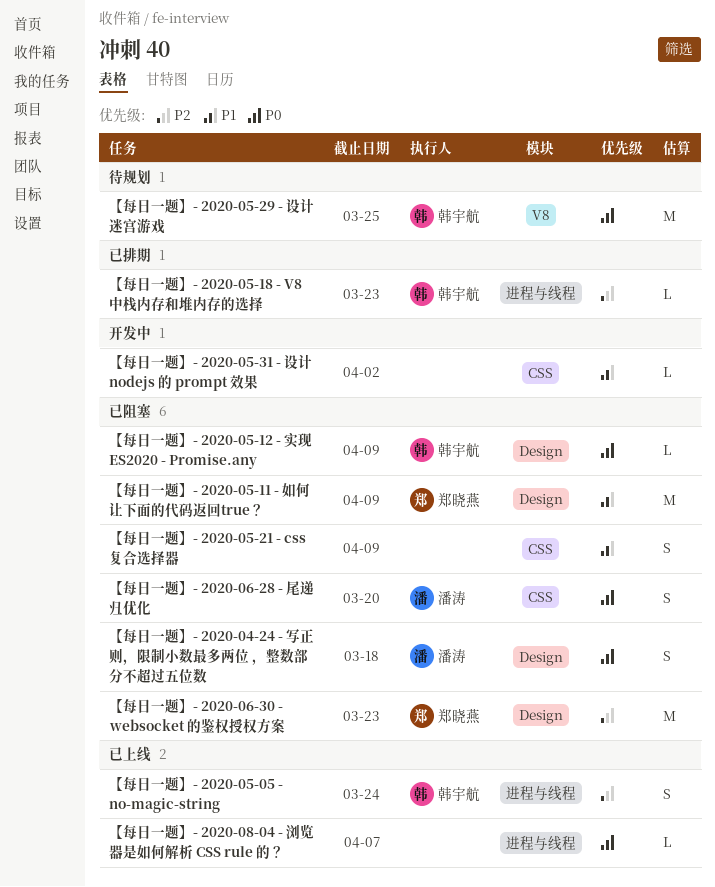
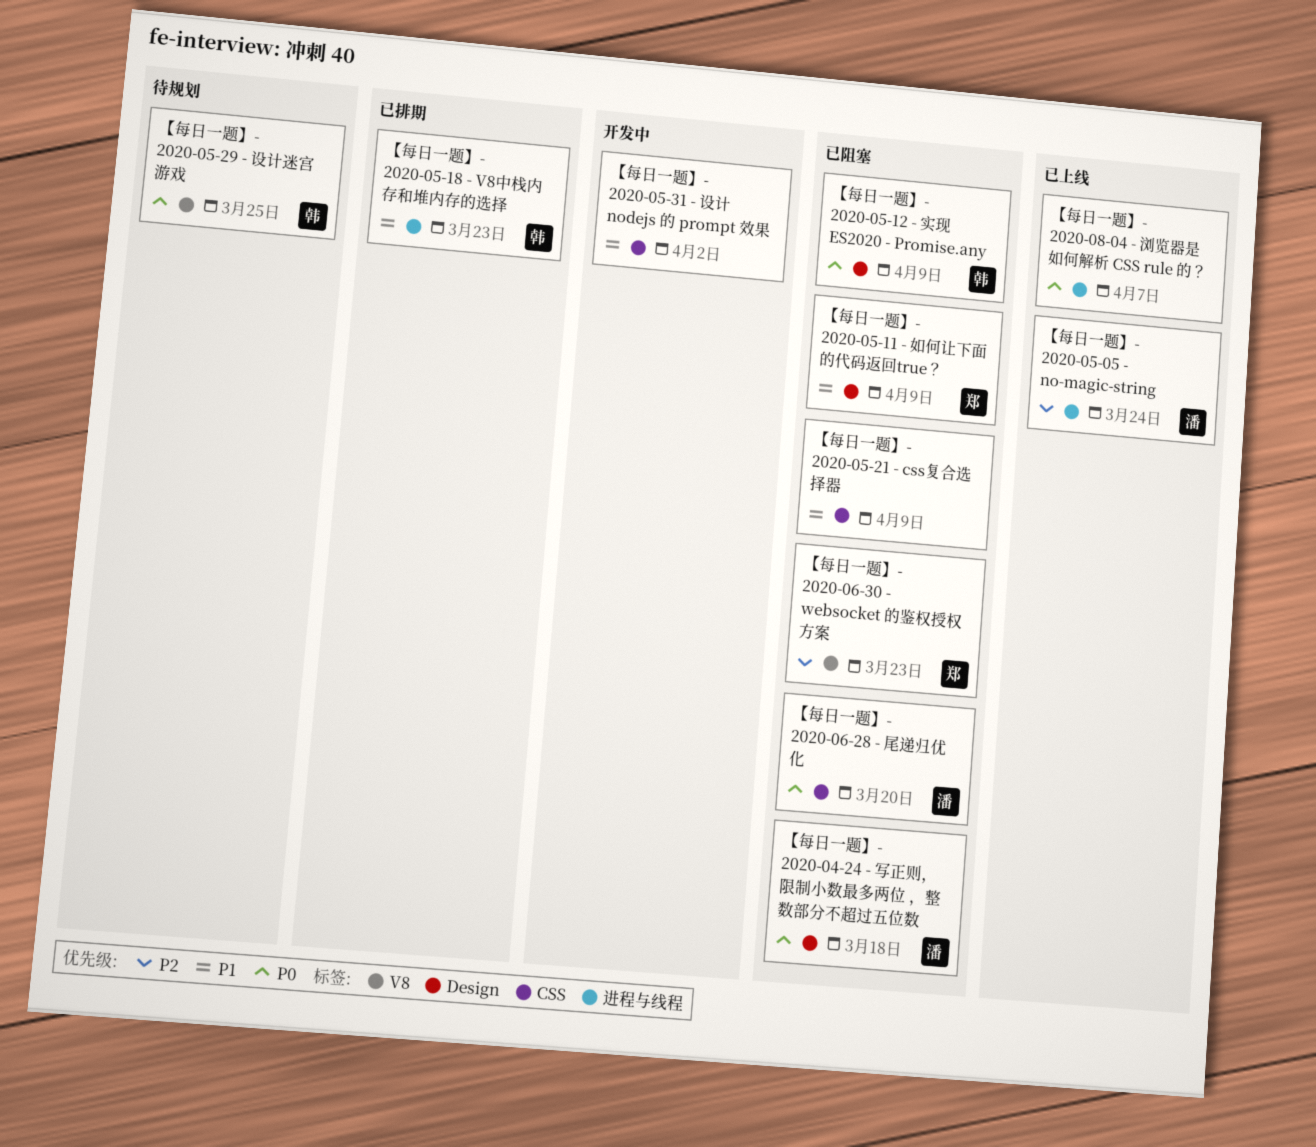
【每日一题】- 2020-05-05 - no-magic-string, owner: 韩宇航 -> 潘涛
【每日一题】- 2020-05-18 - V8中栈内存和堆内存的选择, priority: P2 -> P1
【每日一题】- 2020-06-30 - websocket 的鉴权授权方案, label: Design -> V8

